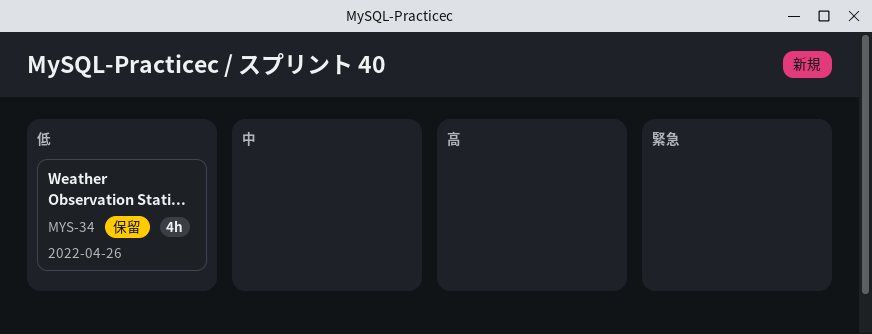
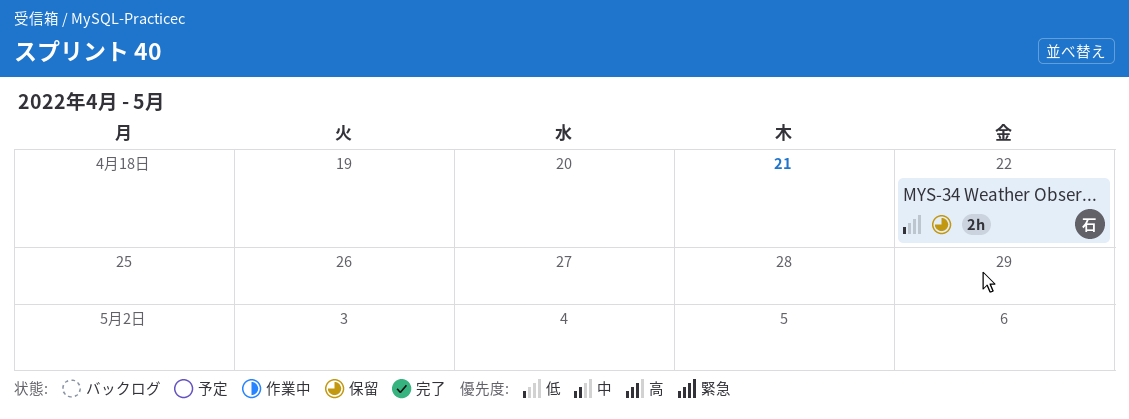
MYS-34, estimate: 4h -> 2h
MYS-34, due: Apr 26 -> Apr 22

